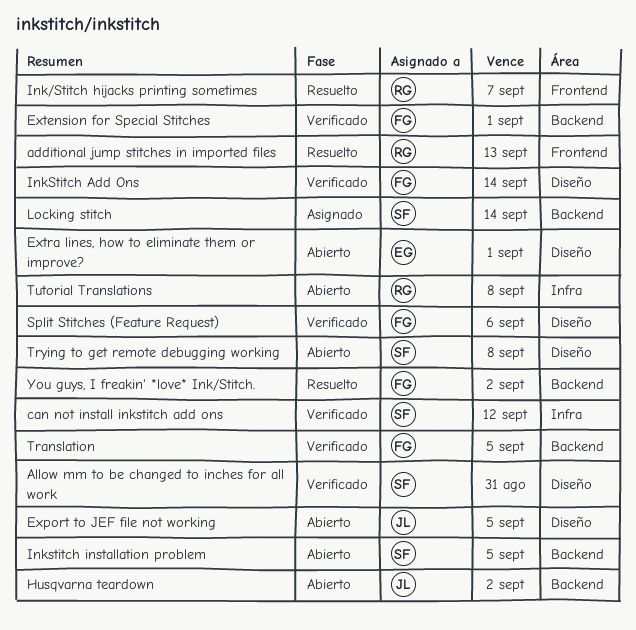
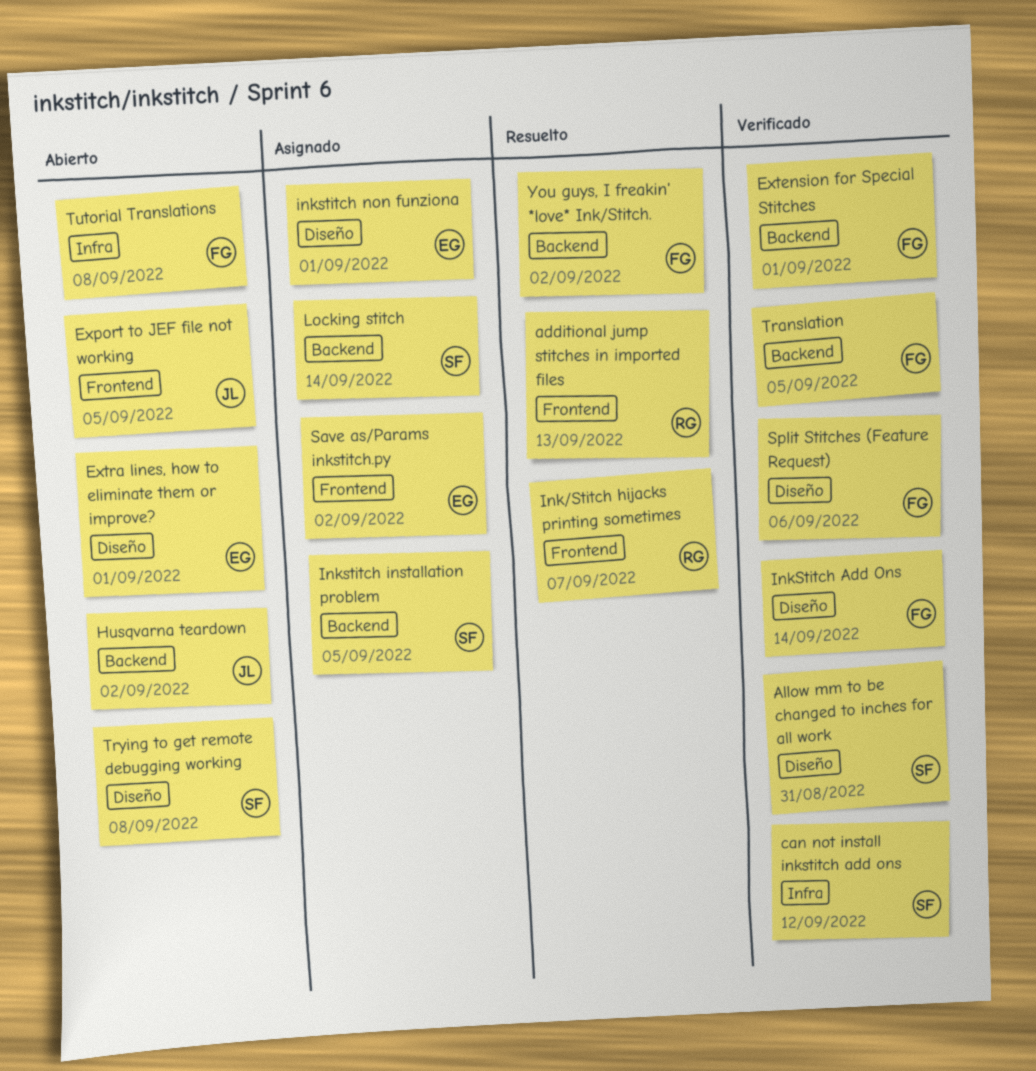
Export to JEF file not working, label: Diseño -> Frontend
Inkstitch installation problem, status: Abierto -> Asignado
inkstitch non funziona: none -> present
Save as/Params inkstitch.py: none -> present
Tutorial Translations, owner: RG -> FG

